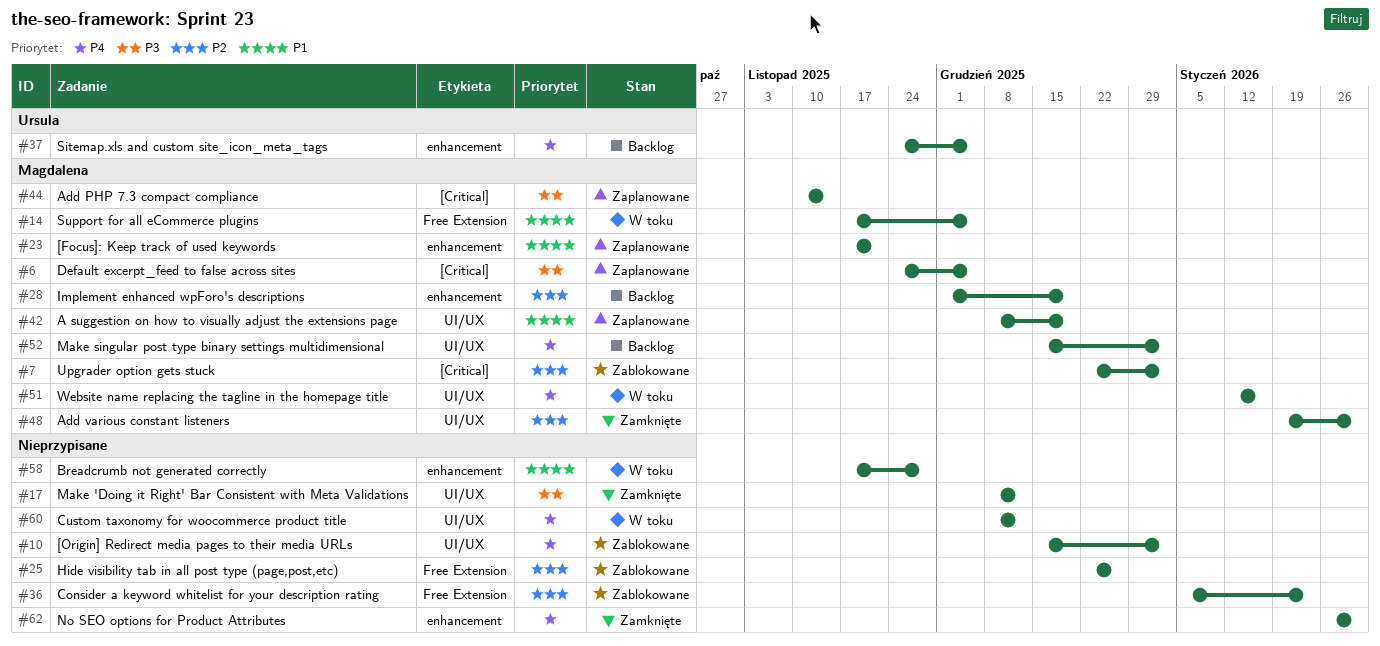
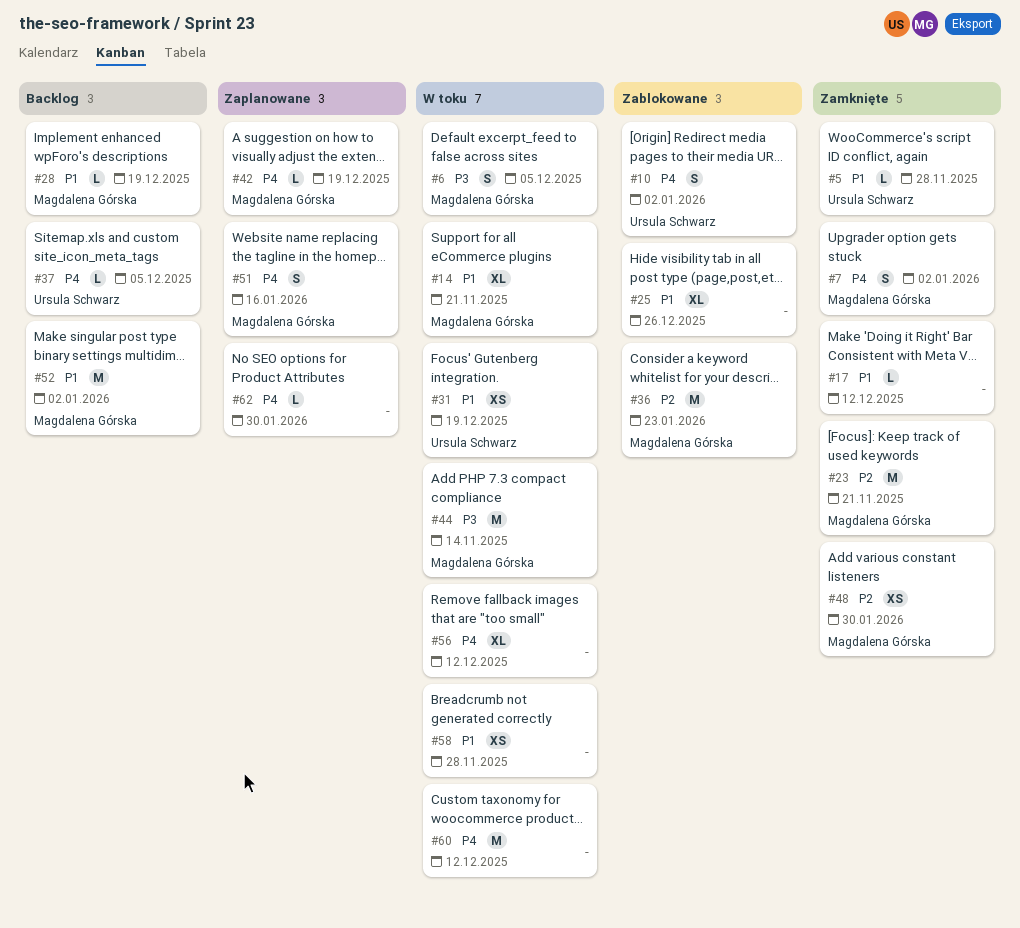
#5: none -> present
#6, status: Zaplanowane -> W toku
#7, status: Zablokowane -> Zamknięte
#7, priority: P2 -> P4
#10, owner: none -> Ursula Schwarz
#14, due: Dec 5 -> Nov 21
#17, priority: P3 -> P1
#23, status: Zaplanowane -> Zamknięte
#23, priority: P1 -> P2
#25, priority: P2 -> P1
#28, priority: P2 -> P1
#31: none -> present
#36, owner: none -> Magdalena Górska
#42, priority: P1 -> P4
#44, status: Zaplanowane -> W toku
#51, status: W toku -> Zaplanowane
#52, priority: P4 -> P1
#56: none -> present
#62, status: Zamknięte -> Zaplanowane

